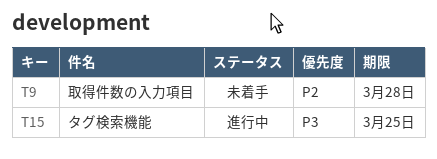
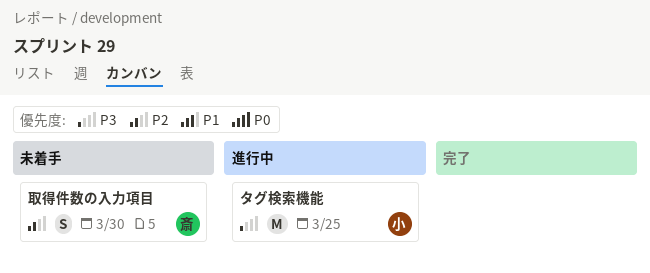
取得件数の入力項目, due: Mar 28 -> Mar 30

